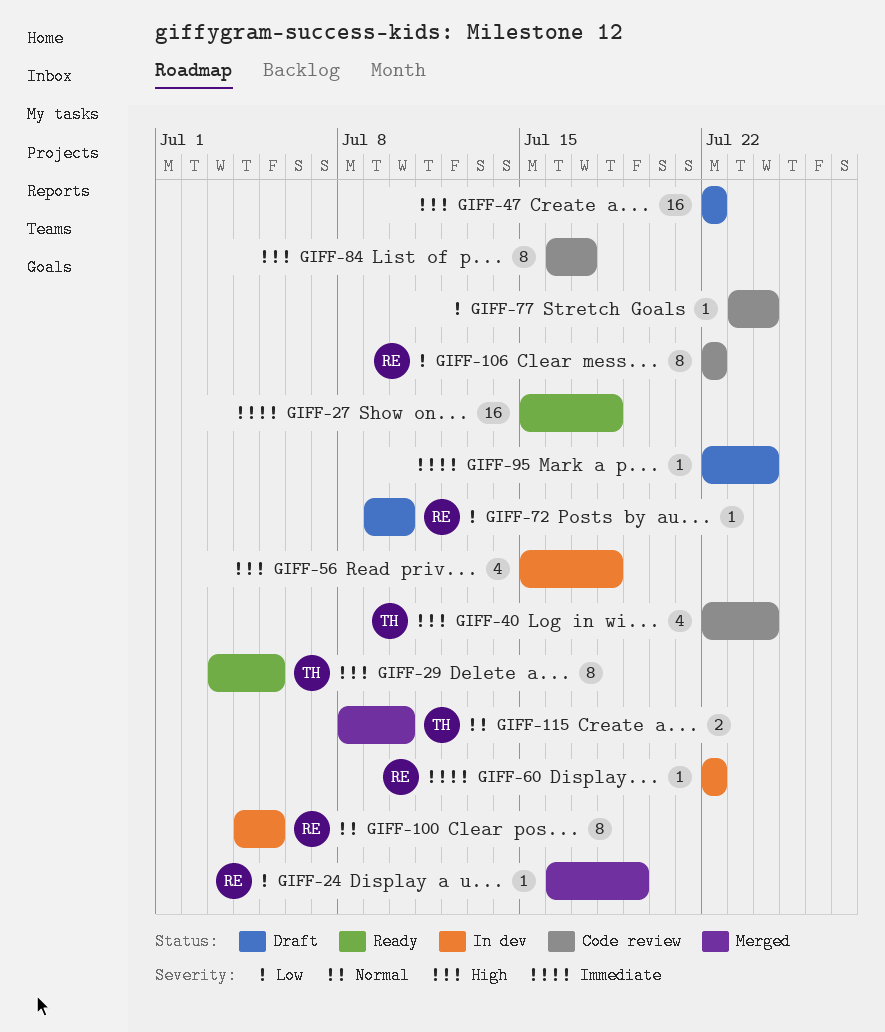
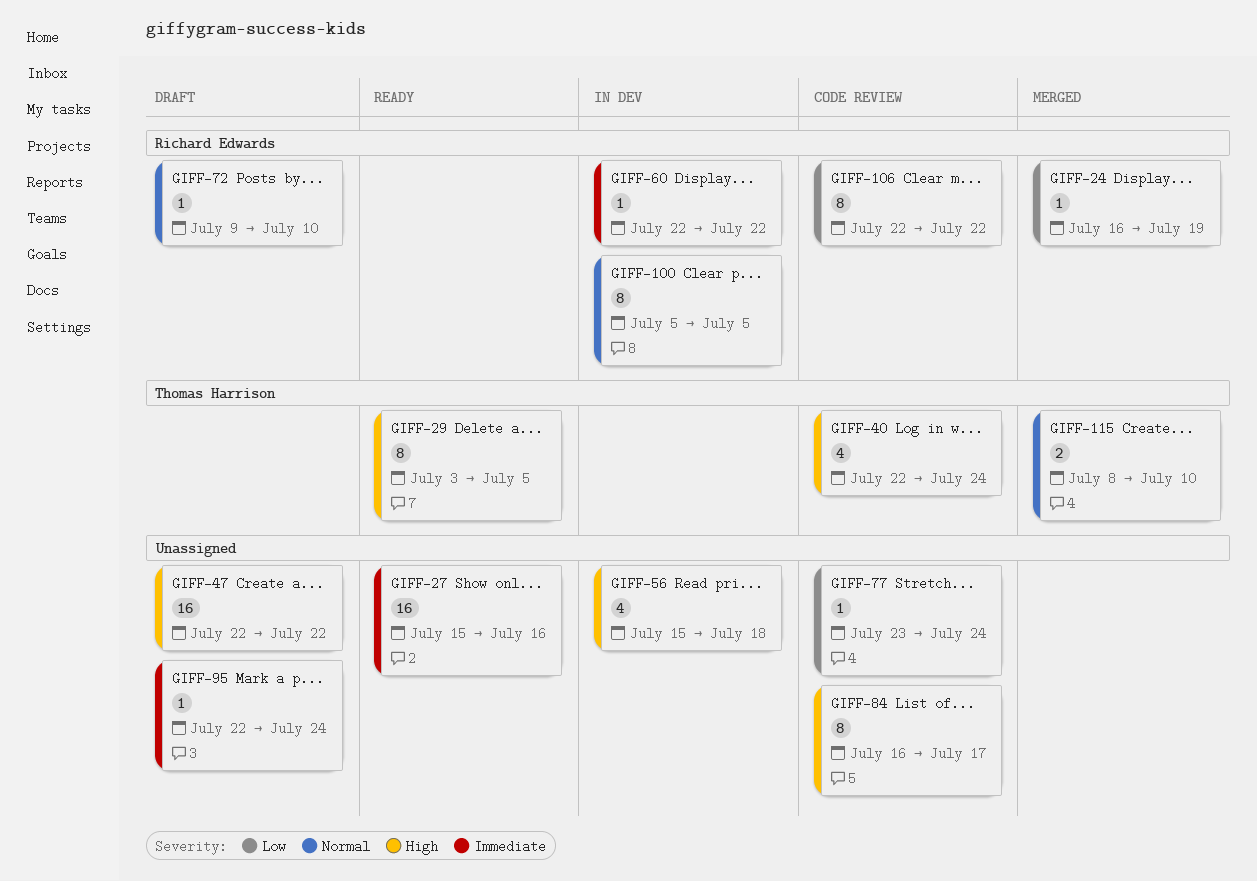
GIFF-27, due: Jul 18 -> Jul 16
GIFF-72, priority: Low -> Normal
GIFF-100, start: Jul 4 -> Jul 5

